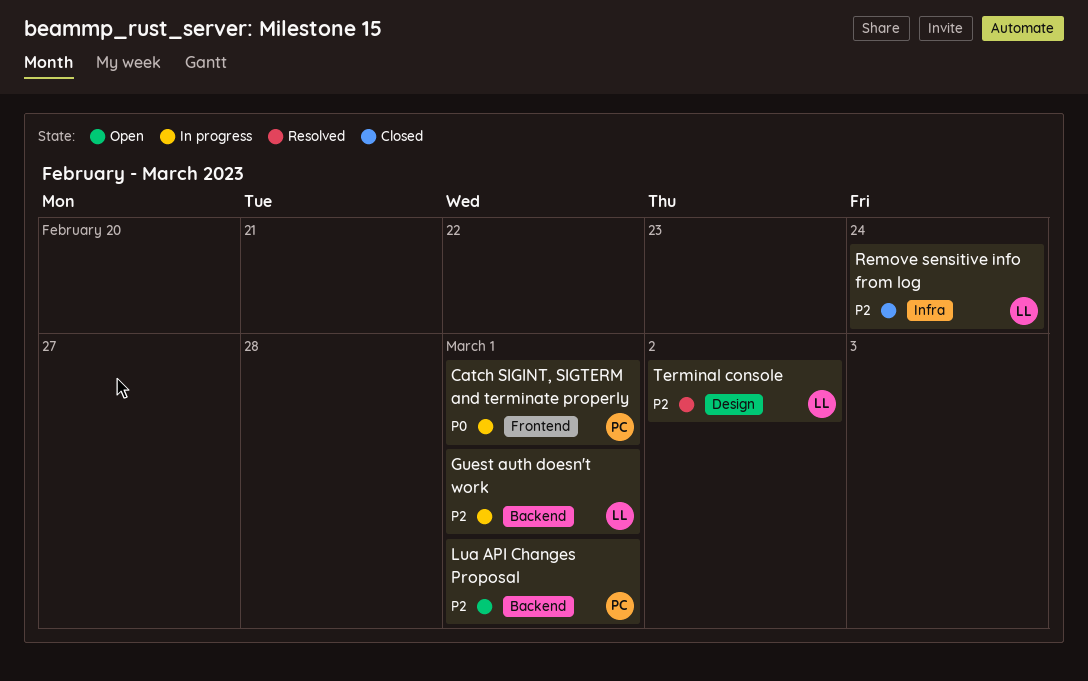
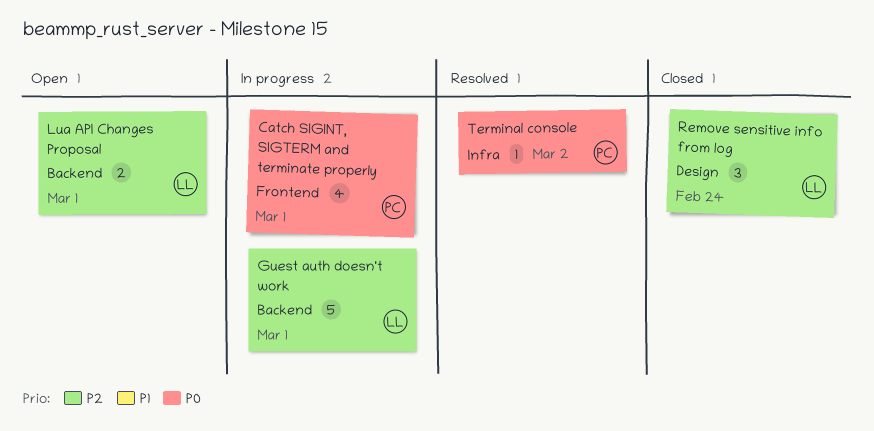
Lua API Changes Proposal, owner: PC -> LL
Remove sensitive info from log, label: Infra -> Design
Terminal console, owner: LL -> PC
Terminal console, priority: P2 -> P0
Terminal console, label: Design -> Infra

